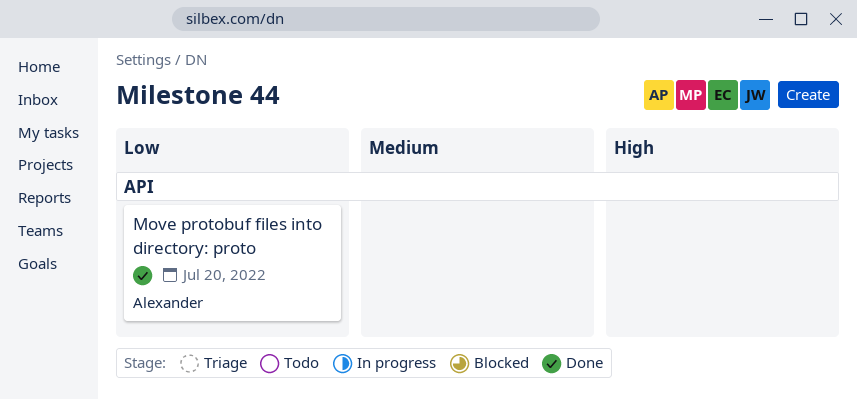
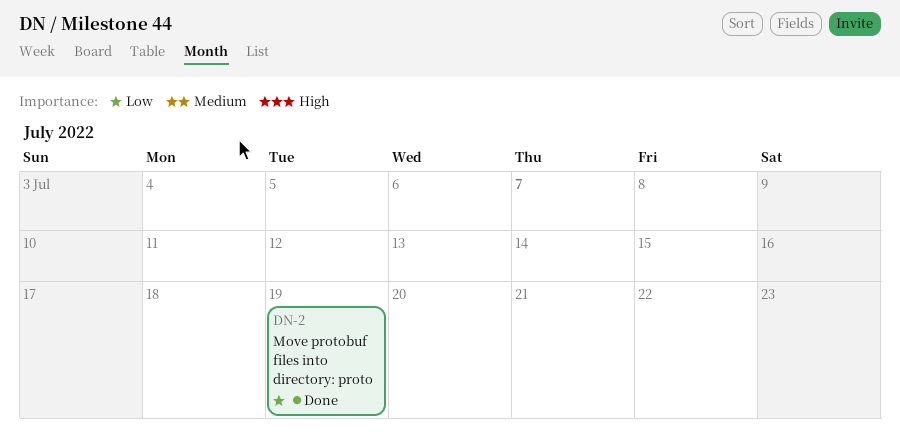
Move protobuf files into directory: proto, due: Jul 20 -> Jul 19

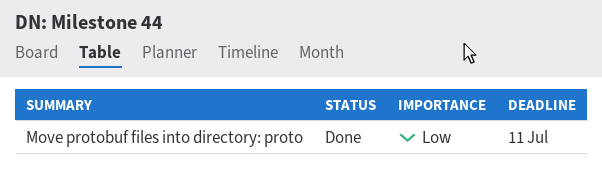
Move protobuf files into directory: proto, due: Jul 19 -> Jul 11

